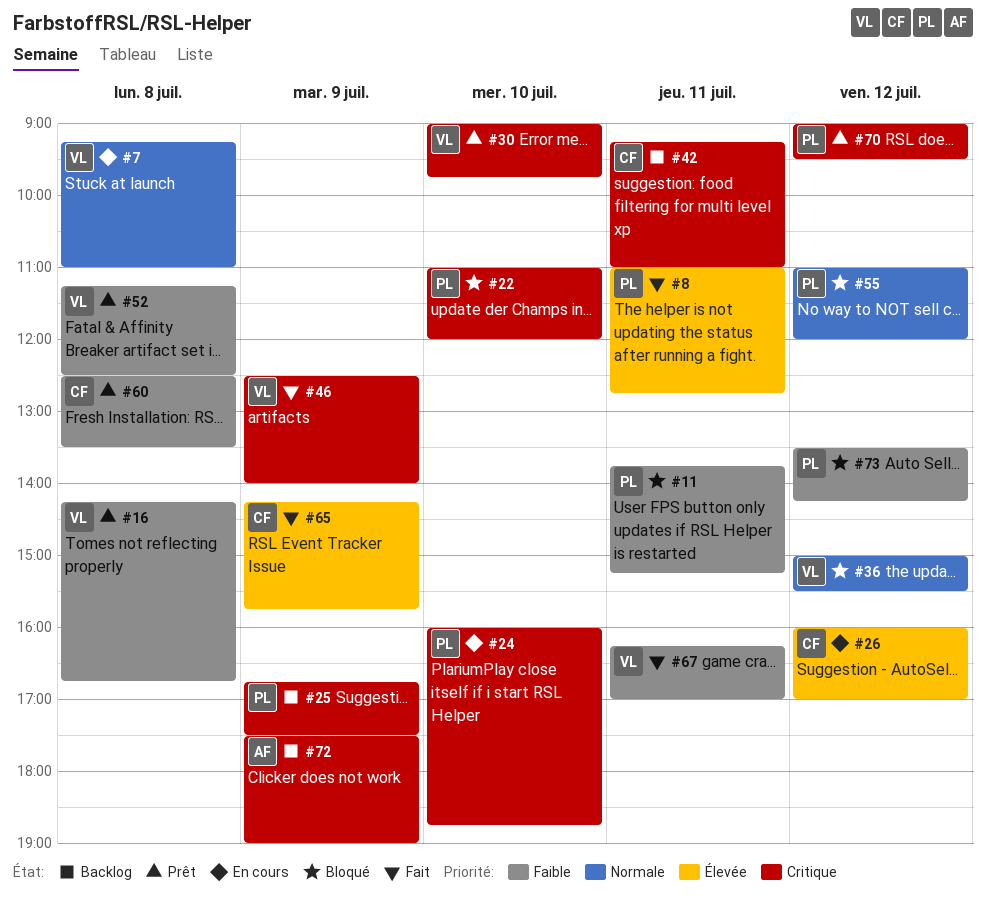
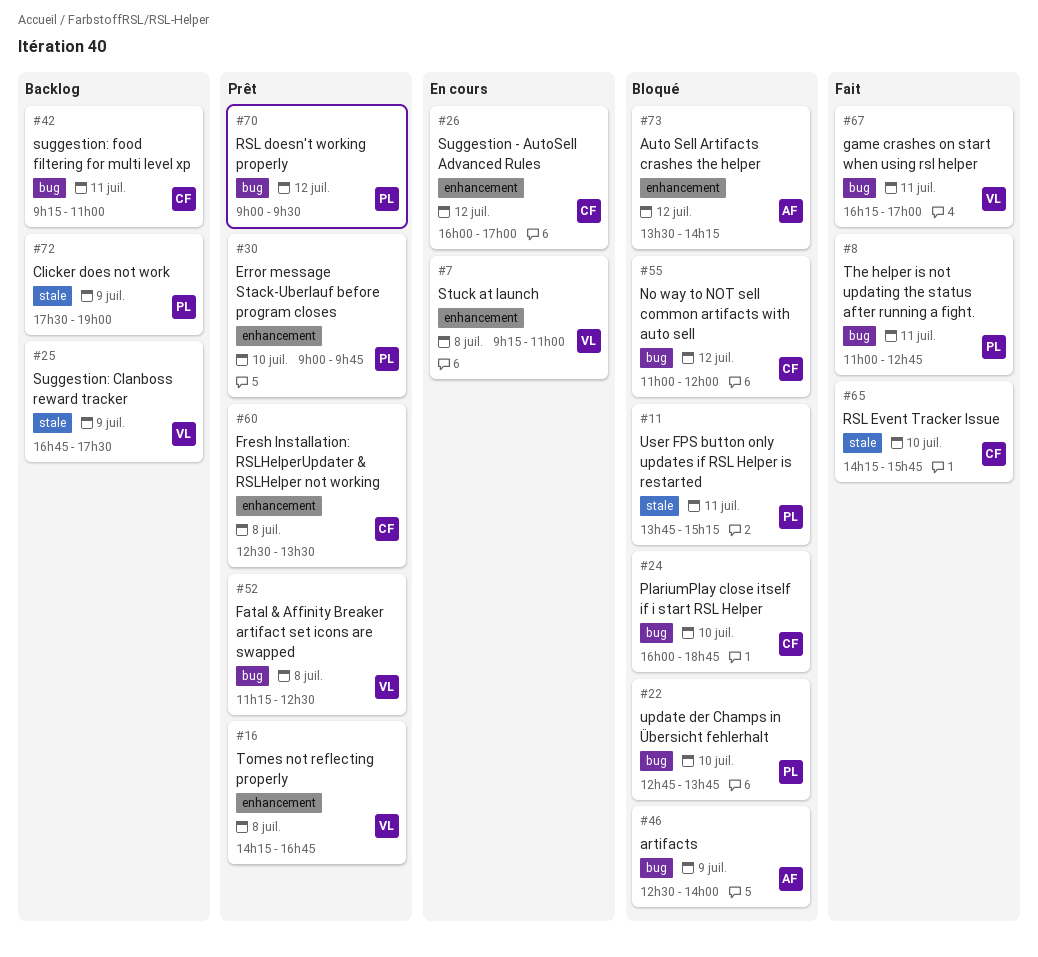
#22, begins: 11:00 -> 12:45
#22, ends: 12:00 -> 13:45
#24, status: En cours -> Bloqué
#24, owner: PL -> CF
#25, owner: PL -> VL
#30, owner: VL -> PL
#36: present -> none
#46, status: Fait -> Bloqué
#46, owner: VL -> AF
#55, owner: PL -> CF
#65, day: Jul 9 -> Jul 10
#72, owner: AF -> PL
#73, owner: PL -> AF

